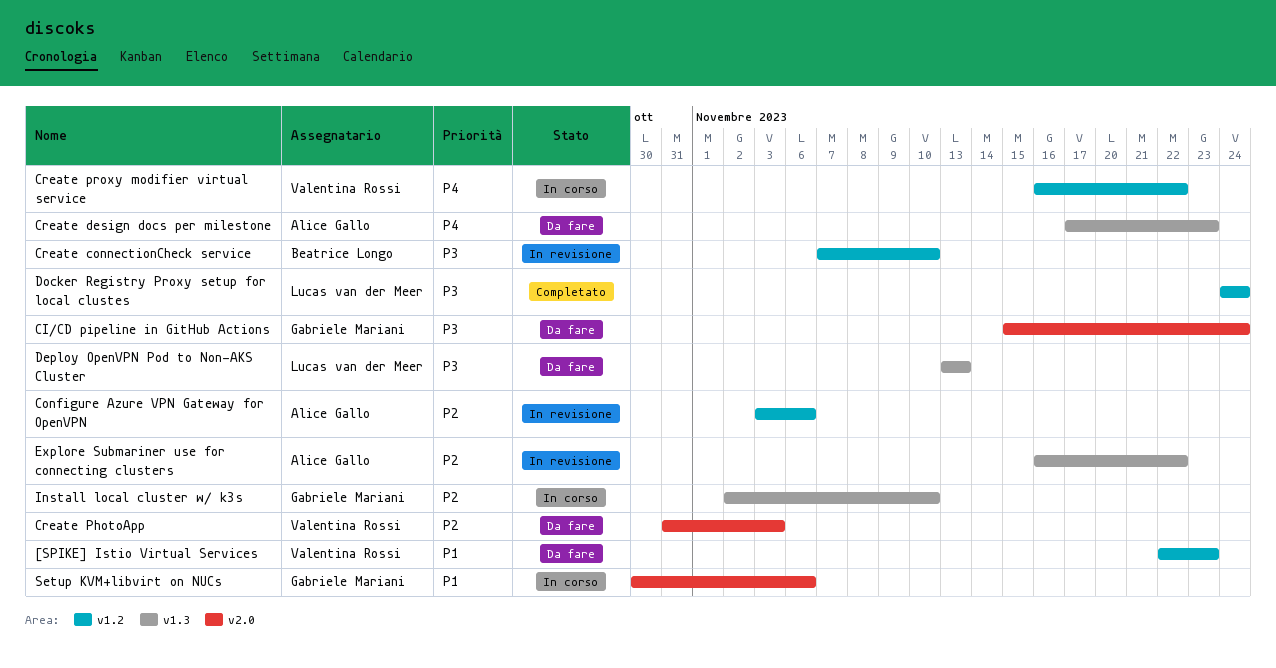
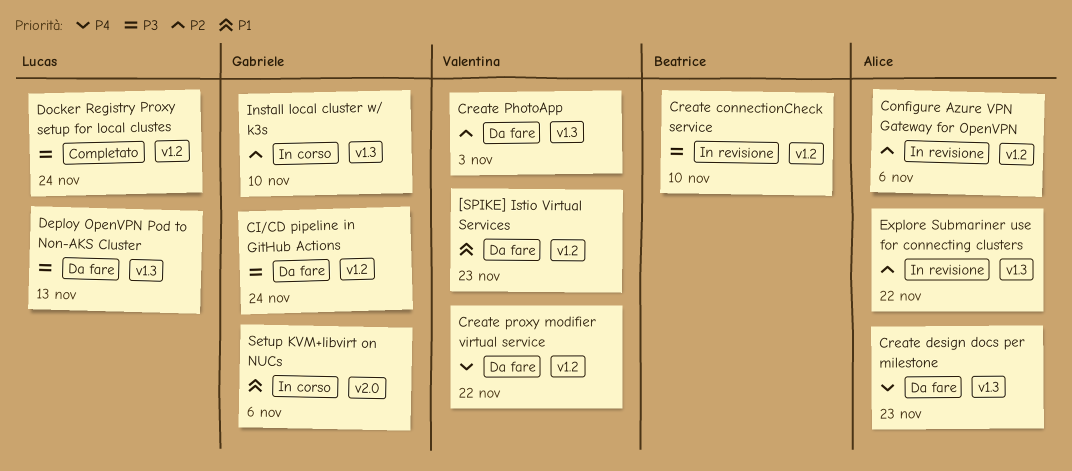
CI/CD pipeline in GitHub Actions, label: v2.0 -> v1.2
Create PhotoApp, label: v2.0 -> v1.3
Create proxy modifier virtual service, status: In corso -> Da fare

